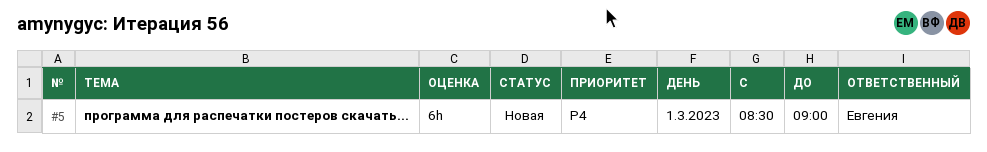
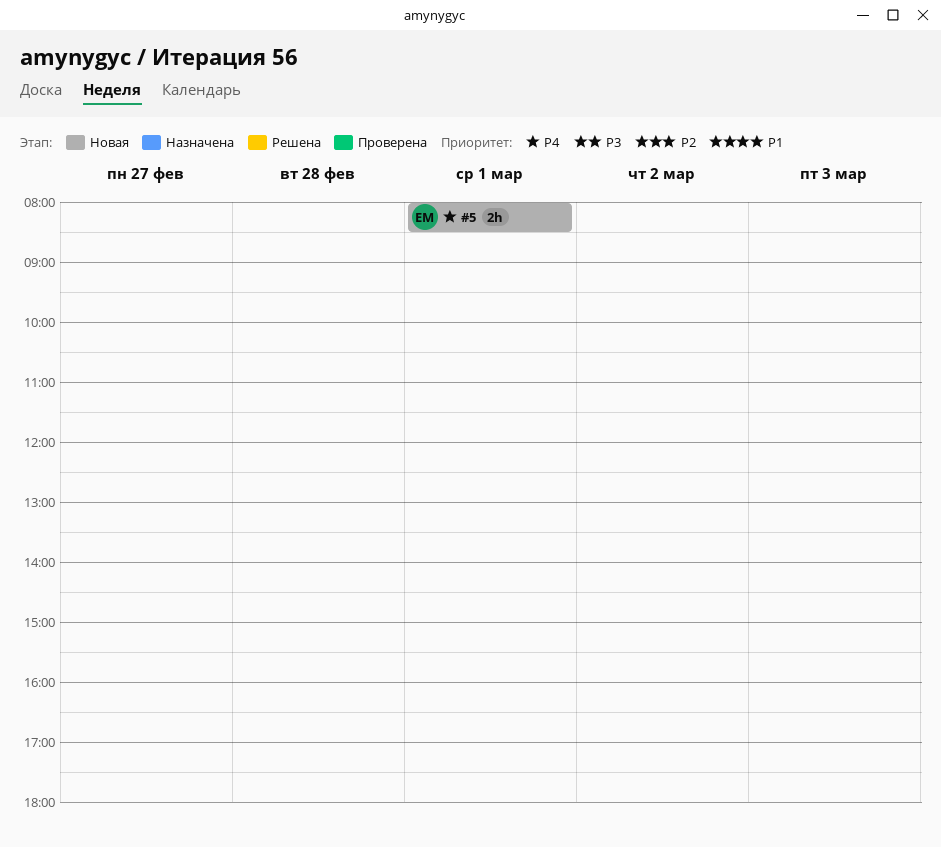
#5, estimate: 6h -> 2h
#5, begins: 08:30 -> 08:00
#5, ends: 09:00 -> 08:30

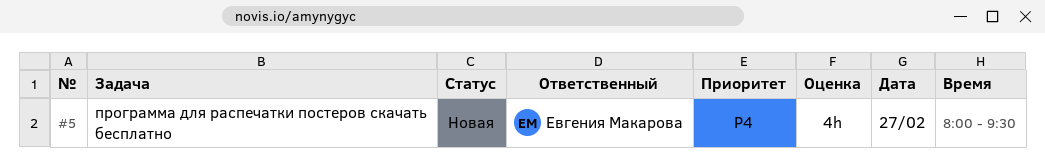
#5, estimate: 2h -> 4h
#5, day: Mar 1 -> Feb 27
#5, ends: 08:30 -> 09:30

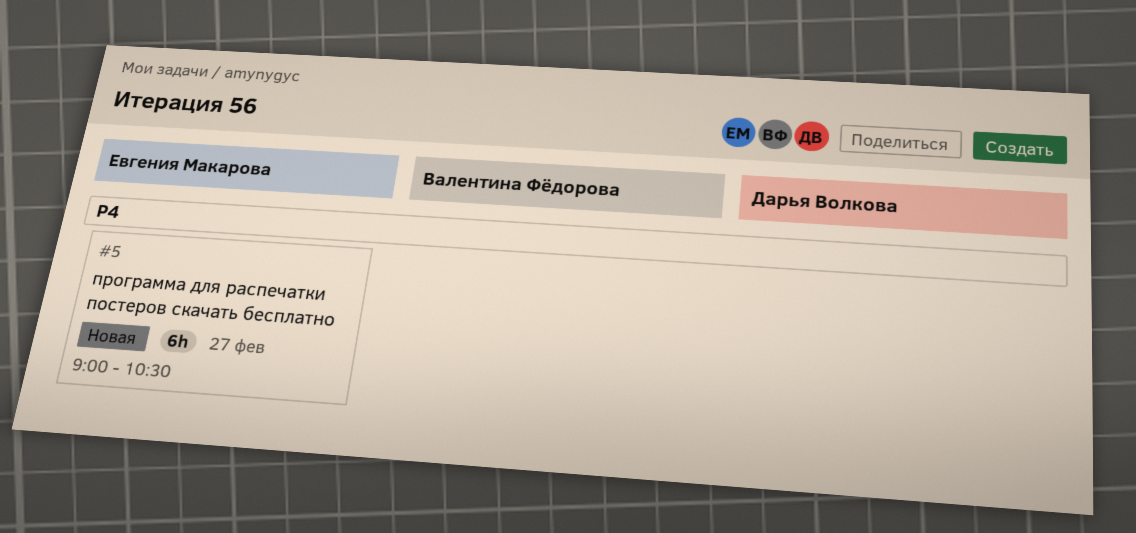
#5, estimate: 4h -> 6h
#5, begins: 08:00 -> 09:00
#5, ends: 09:30 -> 10:30

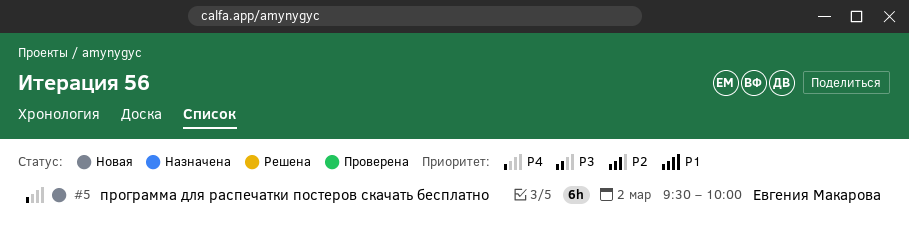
#5, day: Feb 27 -> Mar 2
#5, begins: 09:00 -> 09:30
#5, ends: 10:30 -> 10:00

